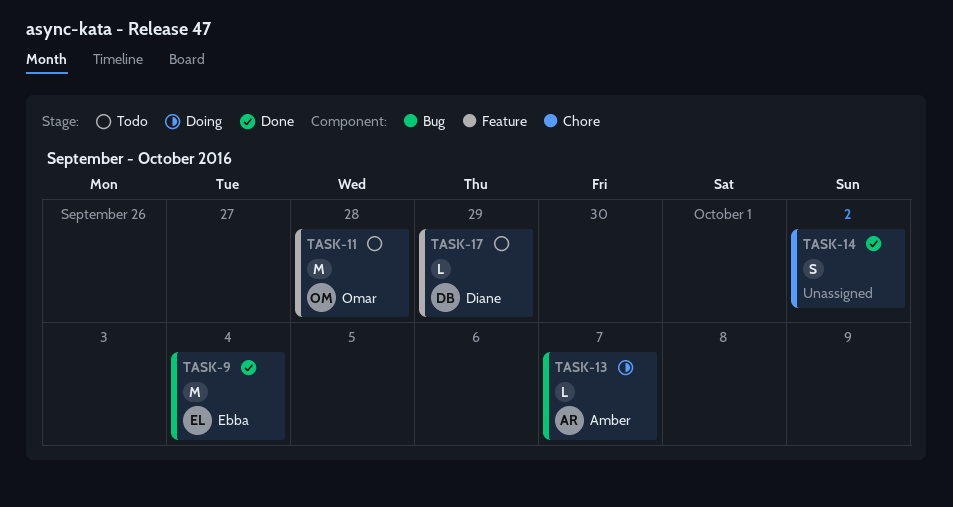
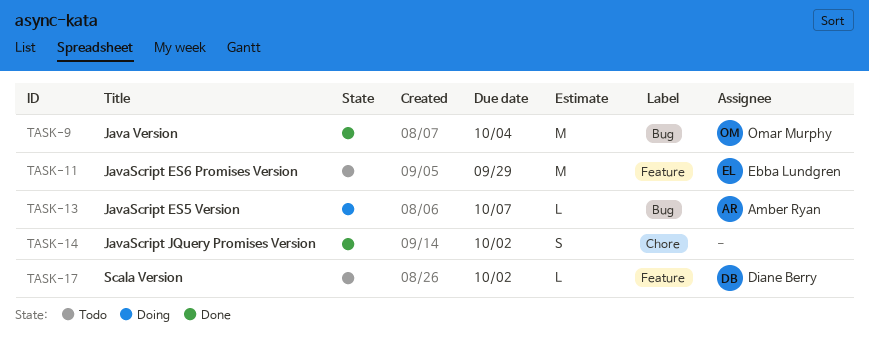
TASK-9, owner: Ebba Lundgren -> Omar Murphy
TASK-11, owner: Omar Murphy -> Ebba Lundgren
TASK-11, due: Sep 28 -> Sep 29
TASK-17, due: Sep 29 -> Oct 2

